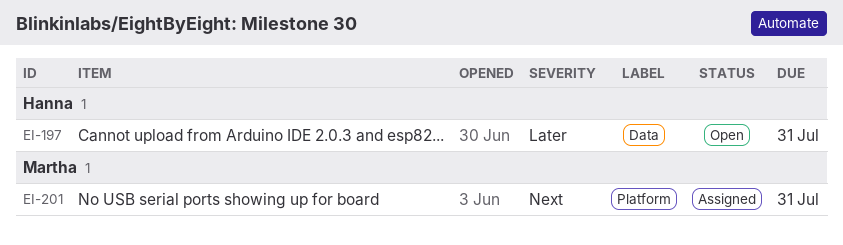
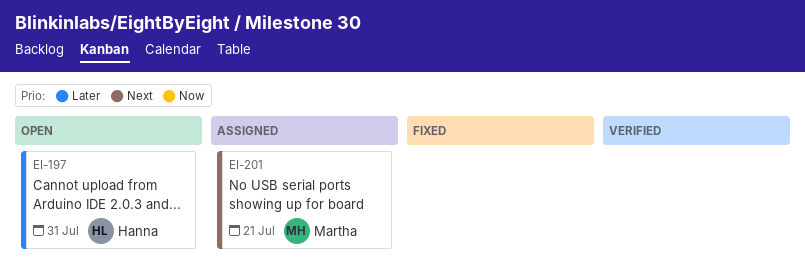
EI-201, due: Jul 31 -> Jul 21

